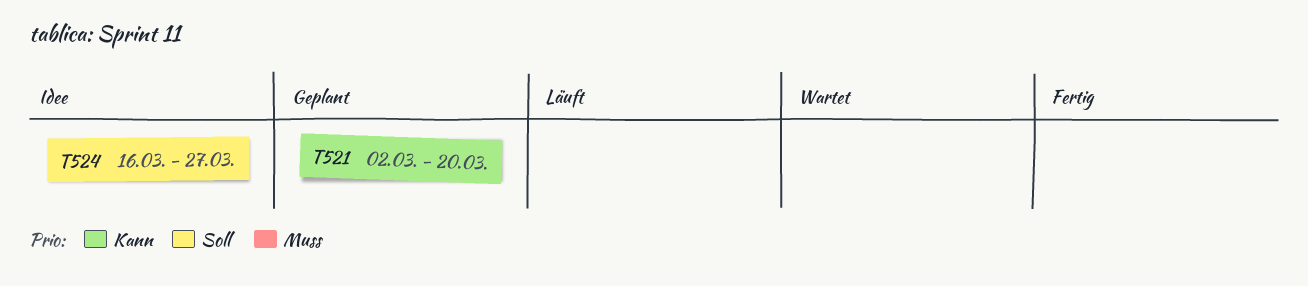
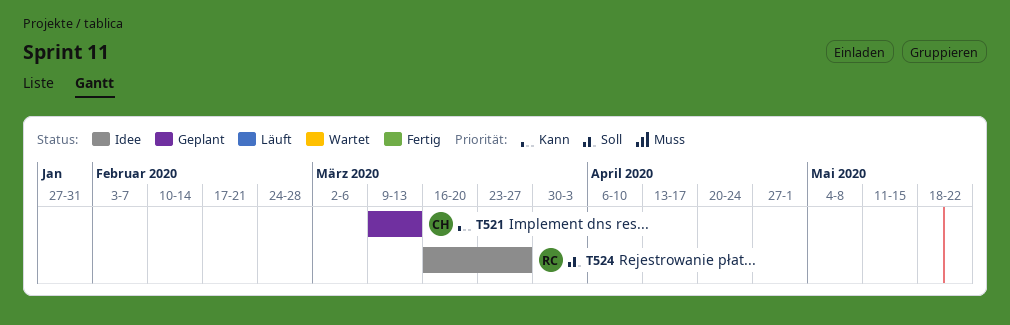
T521, start: Mar 2 -> Mar 9
T521, due: Mar 20 -> Mar 13

